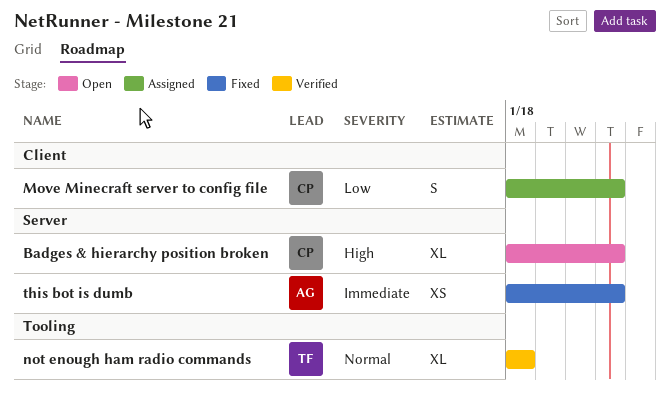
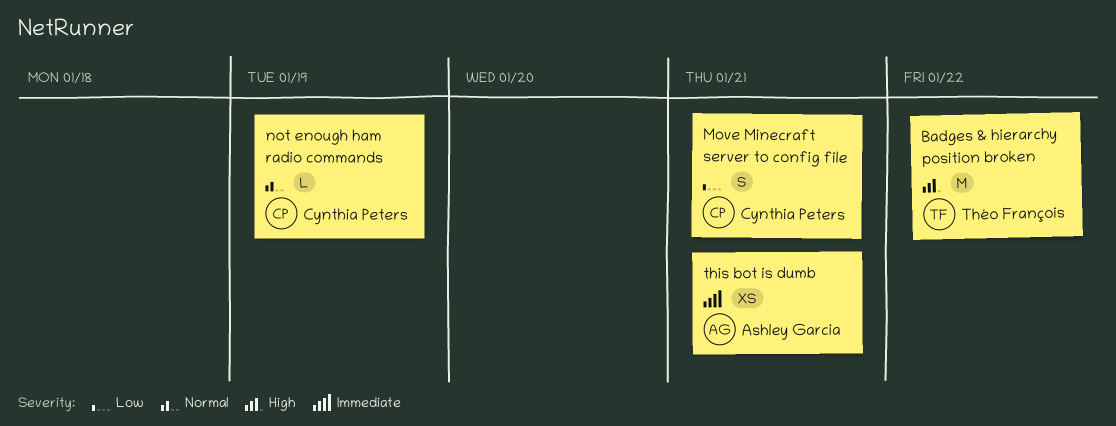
Badges & hierarchy position broken, owner: Cynthia Peters -> Théo François
Badges & hierarchy position broken, estimate: XL -> M
Badges & hierarchy position broken, due: Jan 21 -> Jan 22
not enough ham radio commands, owner: Théo François -> Cynthia Peters
not enough ham radio commands, estimate: XL -> L
not enough ham radio commands, due: Jan 18 -> Jan 19

